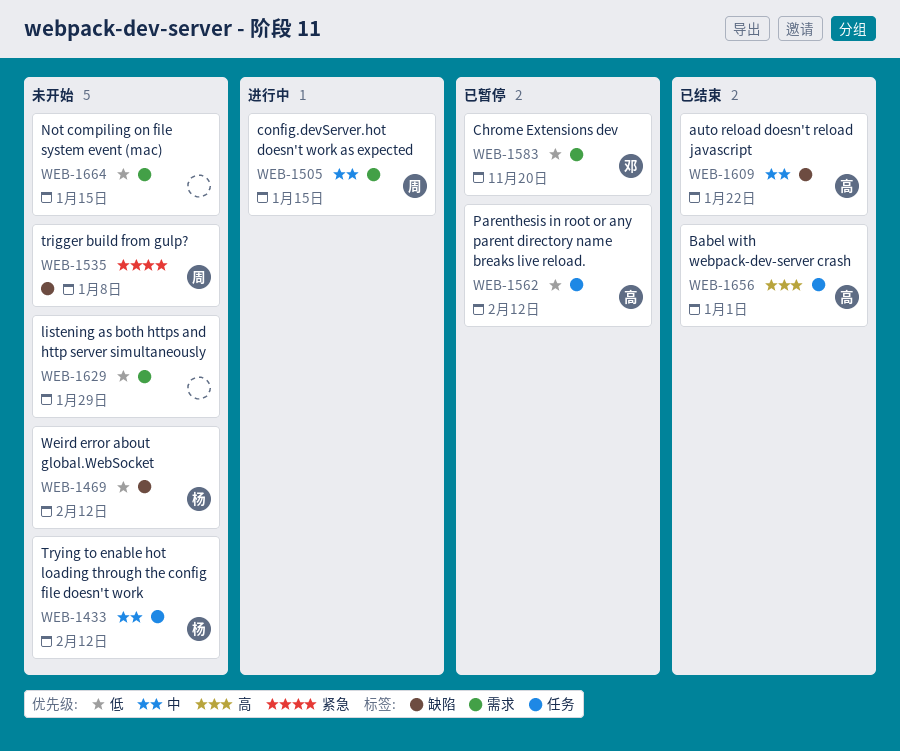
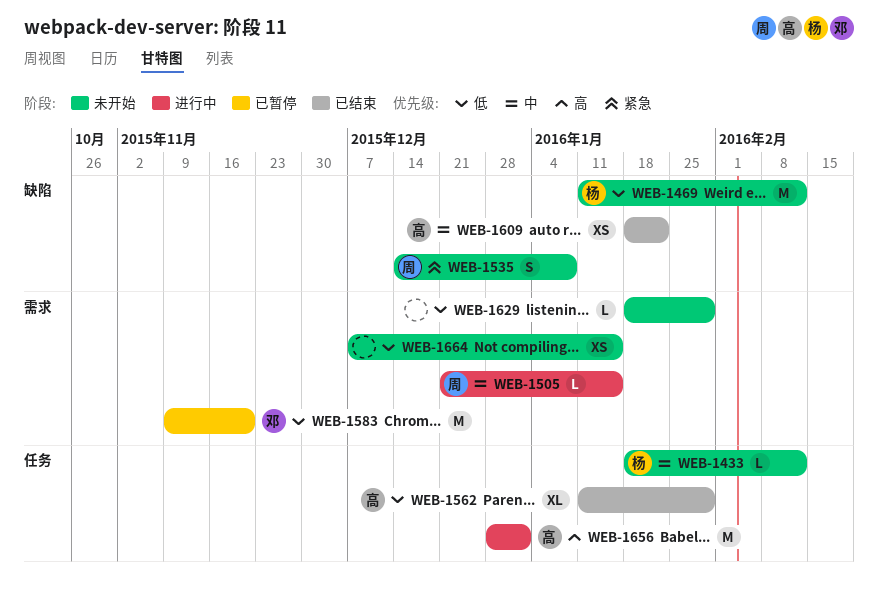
WEB-1562, status: 已暂停 -> 已结束
WEB-1562, due: Feb 12 -> Jan 29
WEB-1656, status: 已结束 -> 进行中

